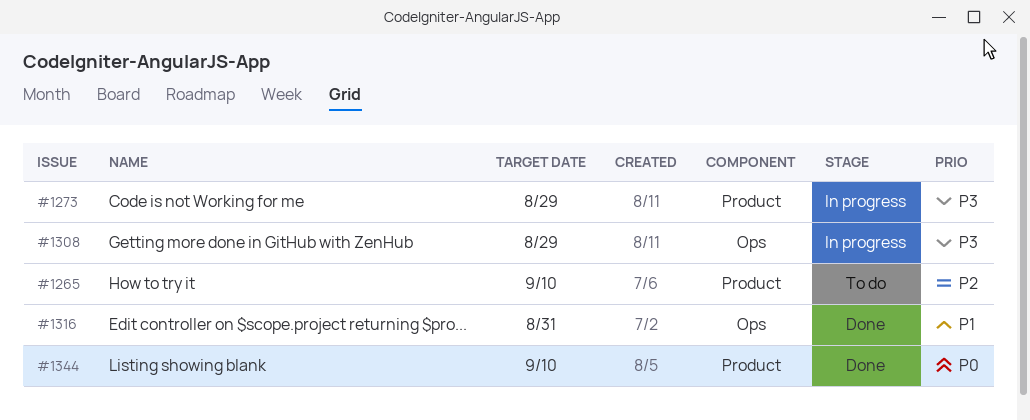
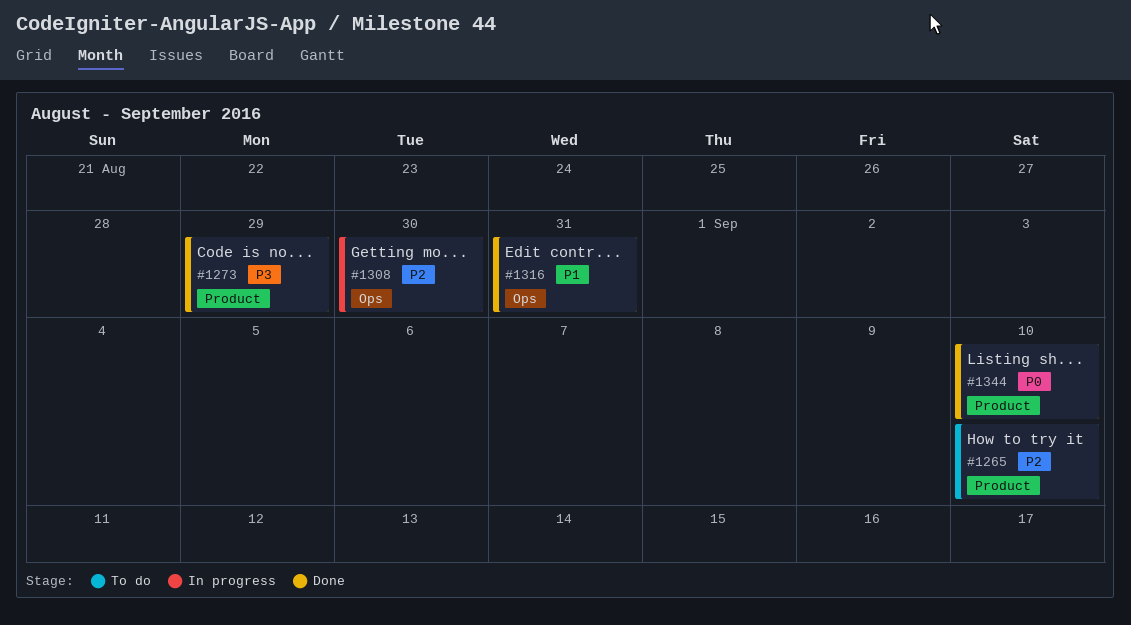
#1273, status: In progress -> Done
#1308, priority: P3 -> P2
#1308, due: Aug 29 -> Aug 30

